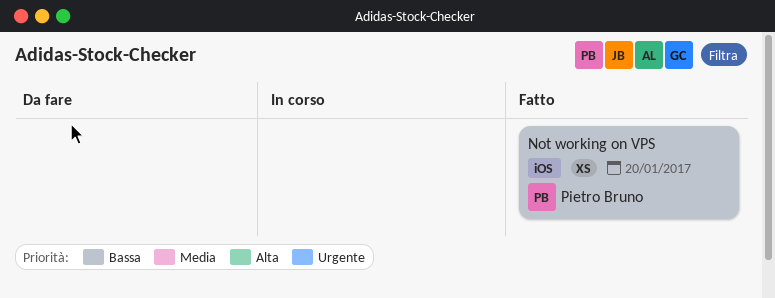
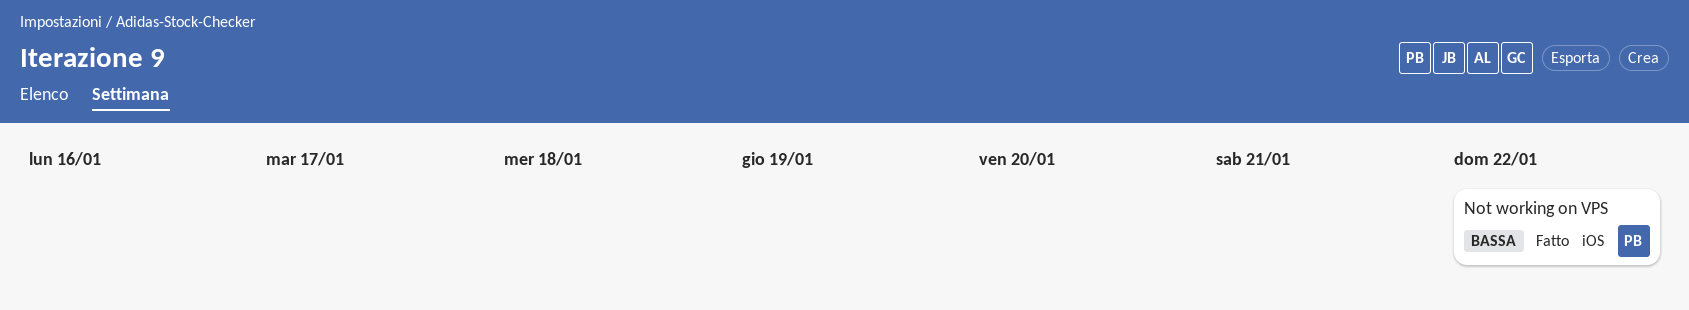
Not working on VPS, due: Jan 20 -> Jan 22

